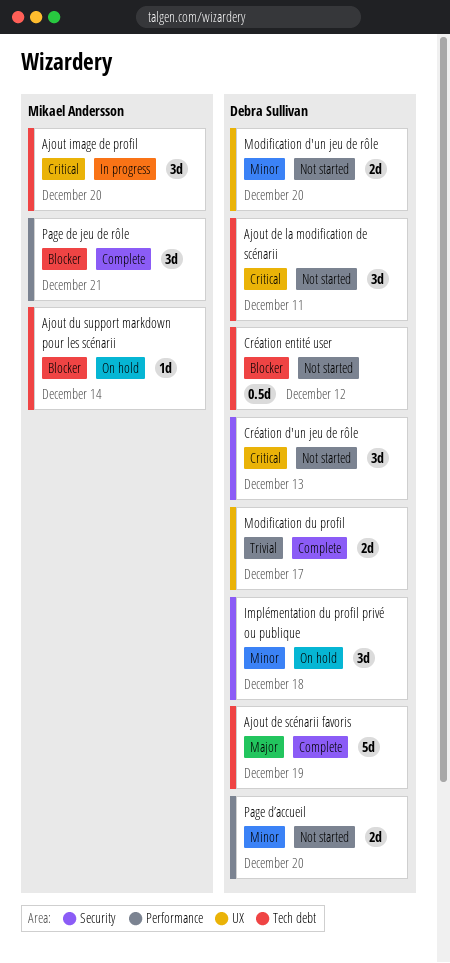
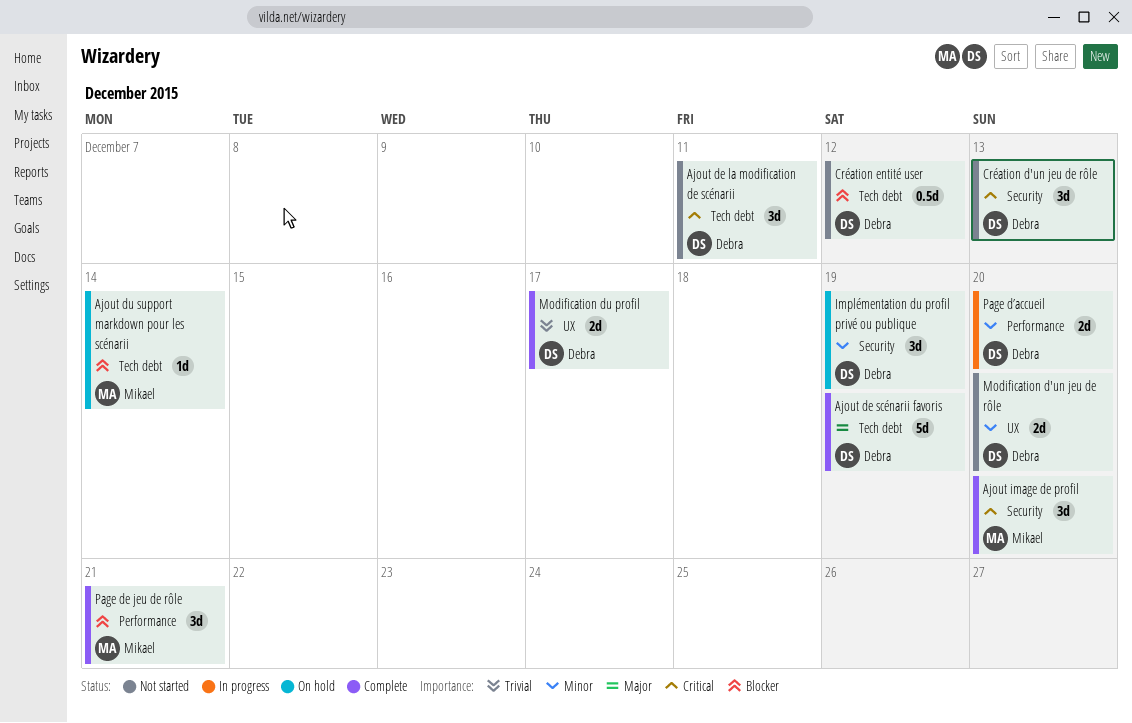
Ajout image de profil, status: In progress -> Complete
Ajout image de profil, label: Tech debt -> Security
Implémentation du profil privé ou publique, due: Dec 18 -> Dec 19
Page d’accueil, status: Not started -> In progress

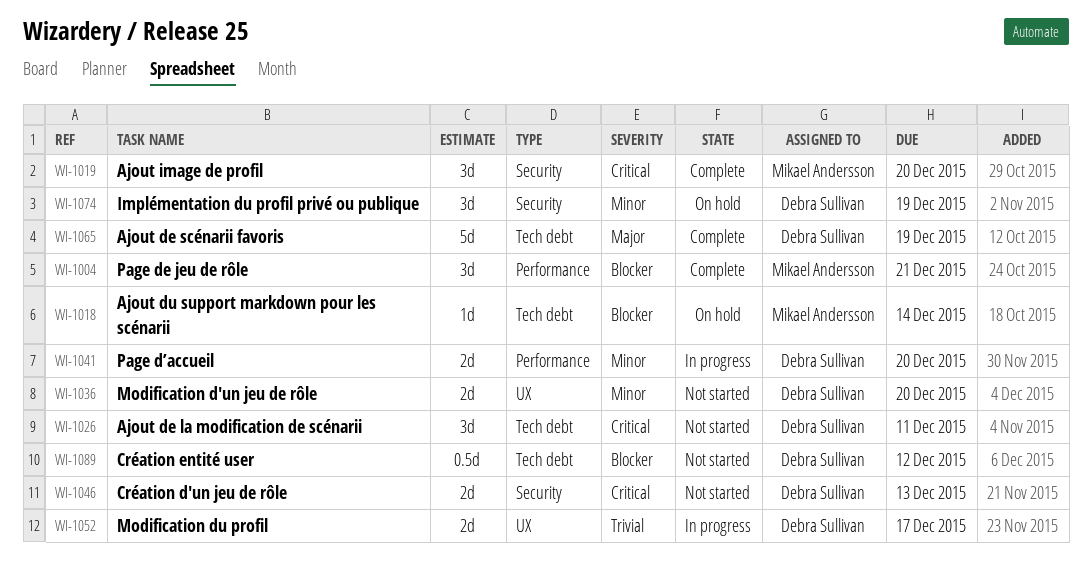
Création d'un jeu de rôle, estimate: 3d -> 2d
Modification du profil, status: Complete -> In progress

